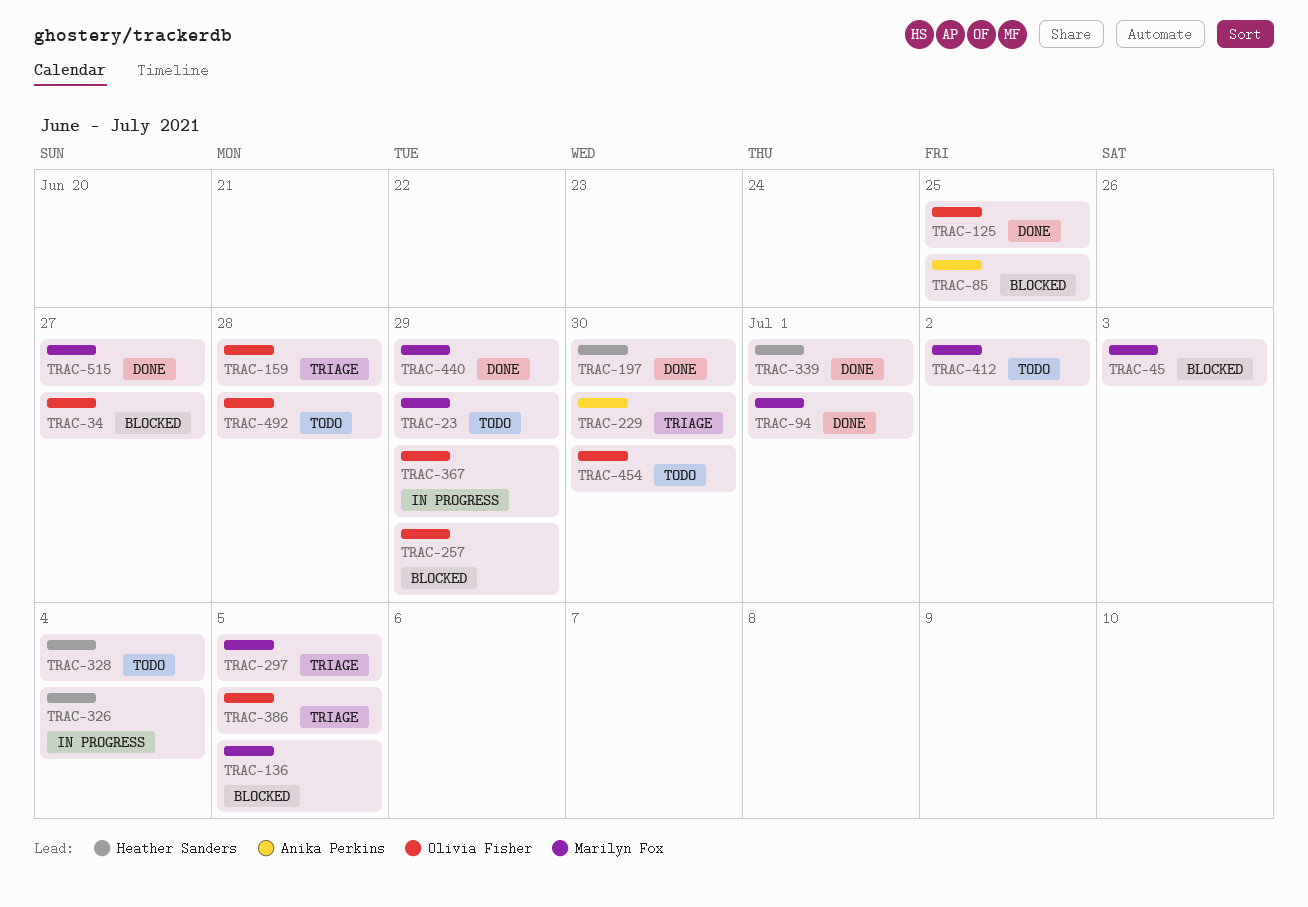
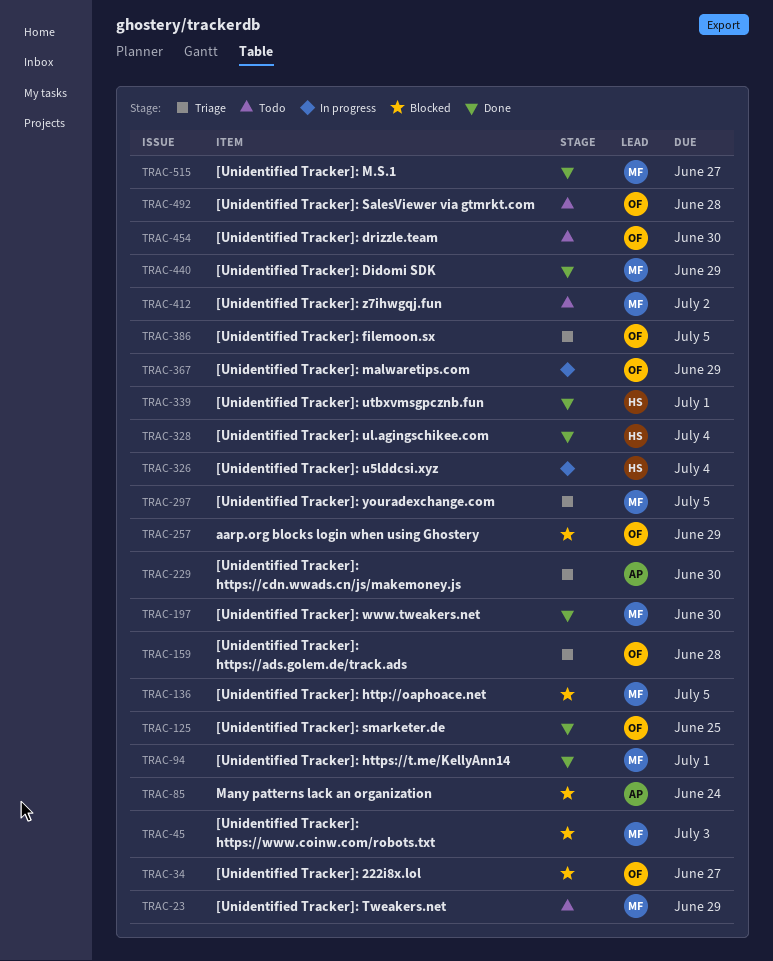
TRAC-85, due: Jun 25 -> Jun 24
TRAC-197, owner: Heather Sanders -> Marilyn Fox
TRAC-328, status: Todo -> Done

